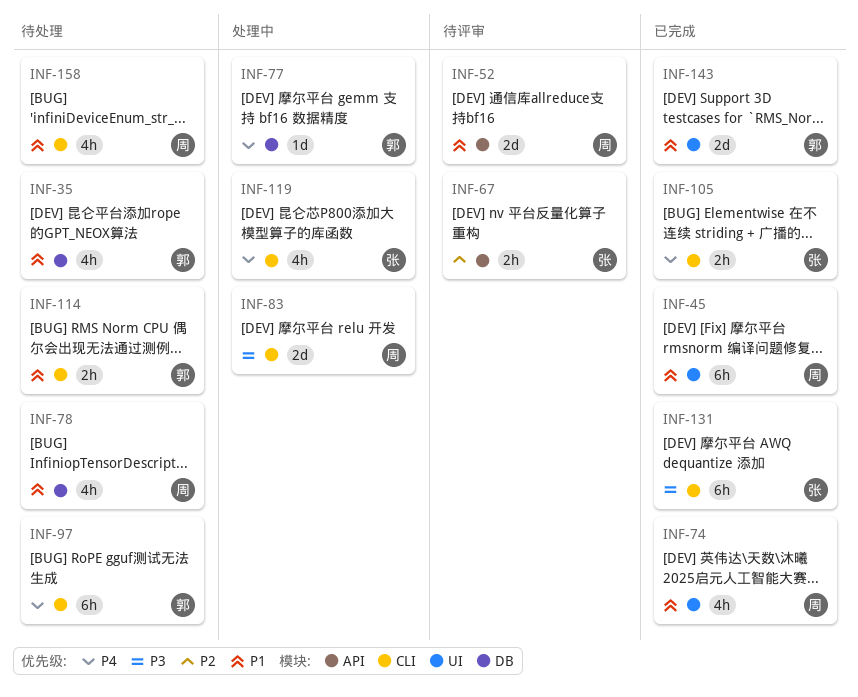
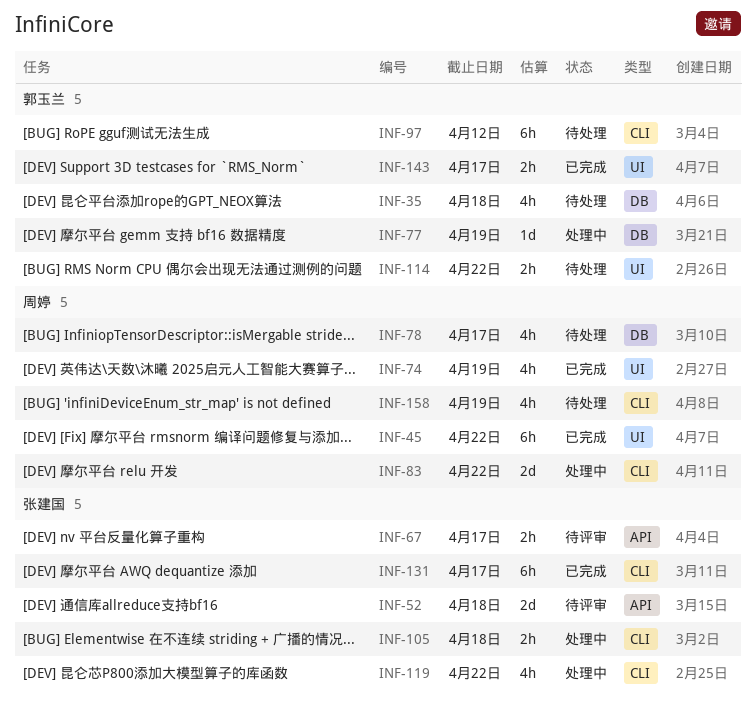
INF-52, owner: 周婷 -> 张建国
INF-105, status: 已完成 -> 处理中
INF-114, label: CLI -> UI
INF-143, estimate: 2d -> 2h

